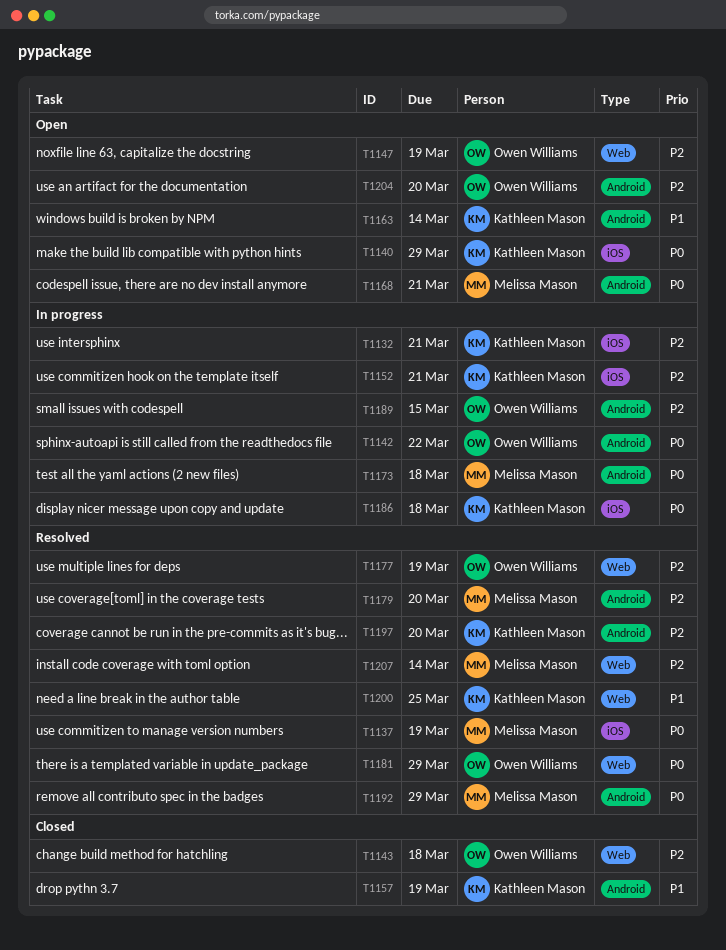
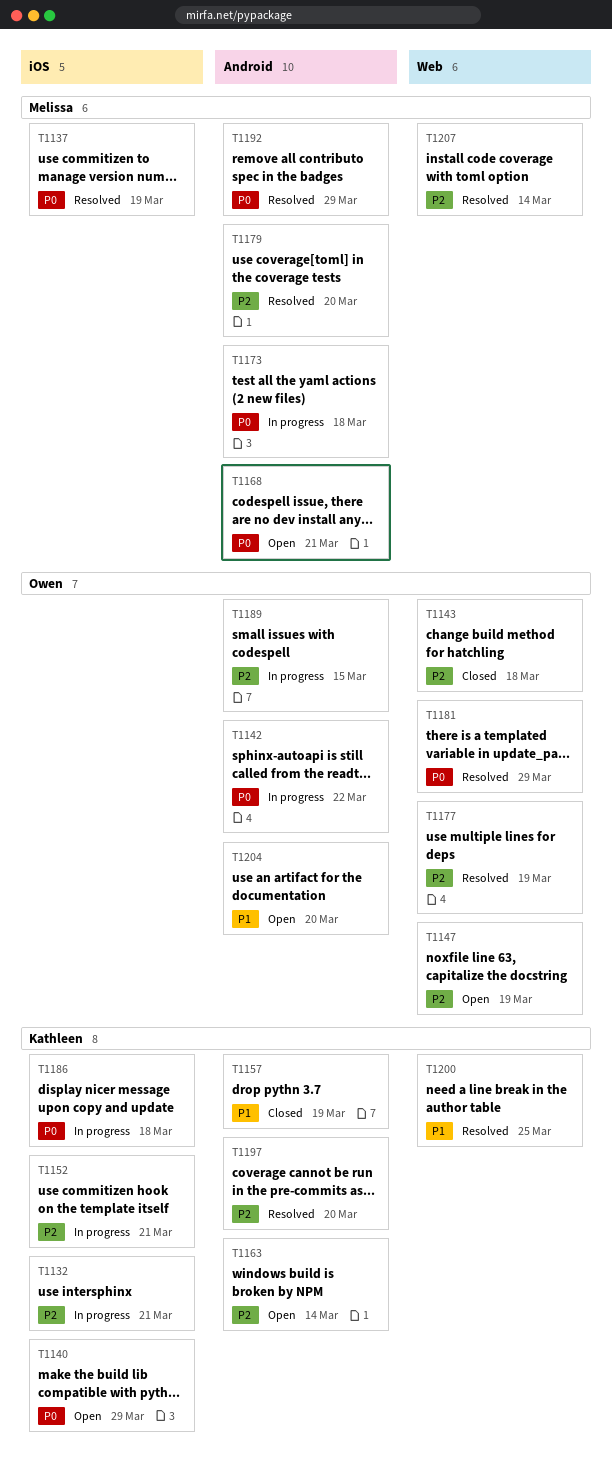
T1163, priority: P1 -> P2
T1204, priority: P2 -> P1

